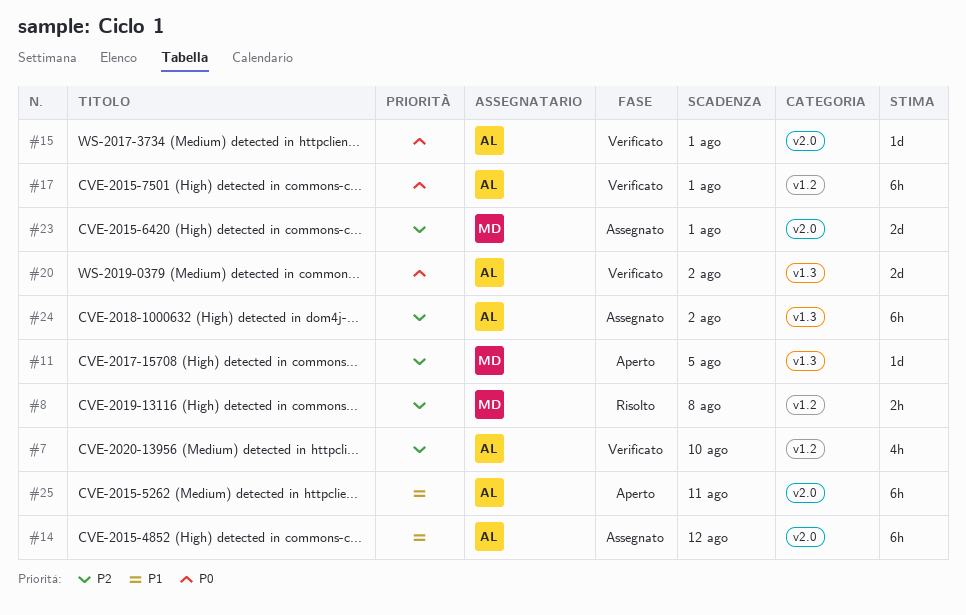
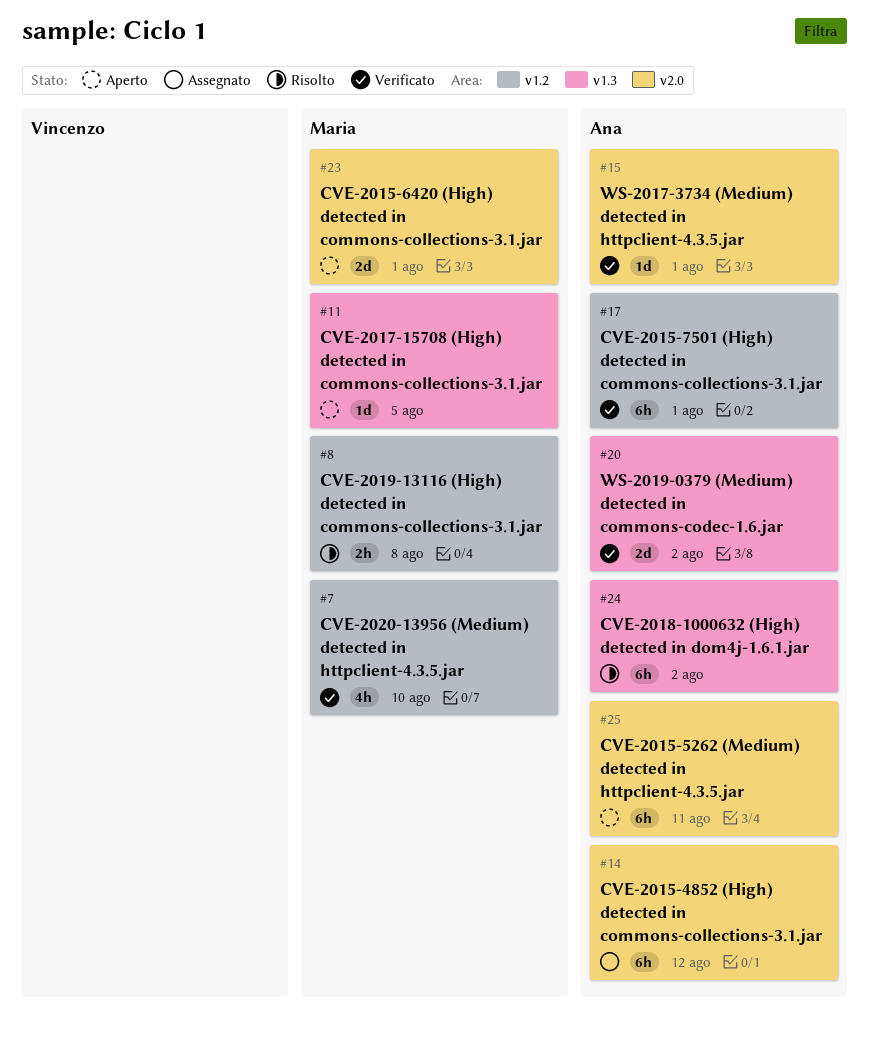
#7, owner: Ana -> Maria
#23, status: Assegnato -> Aperto
#24, status: Assegnato -> Risolto

